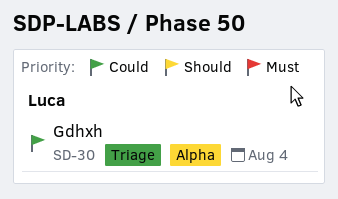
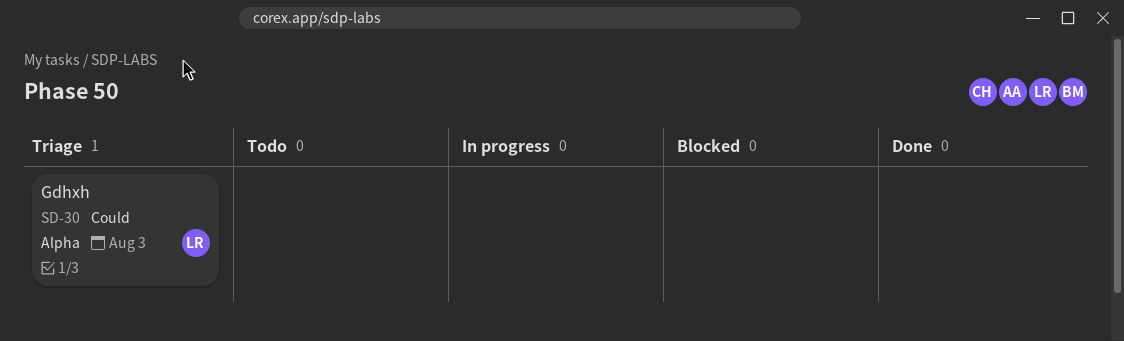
SD-30, due: Aug 4 -> Aug 3

